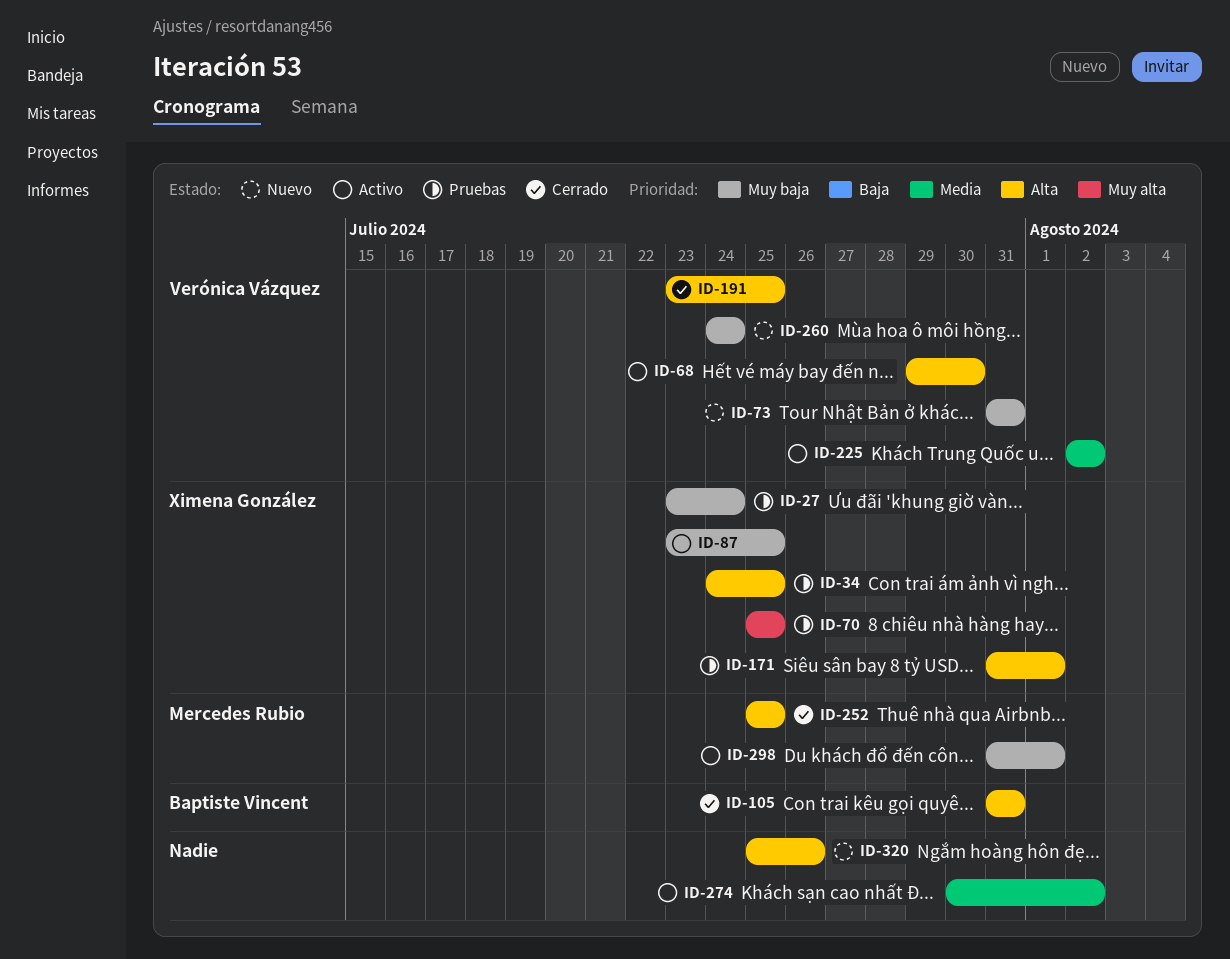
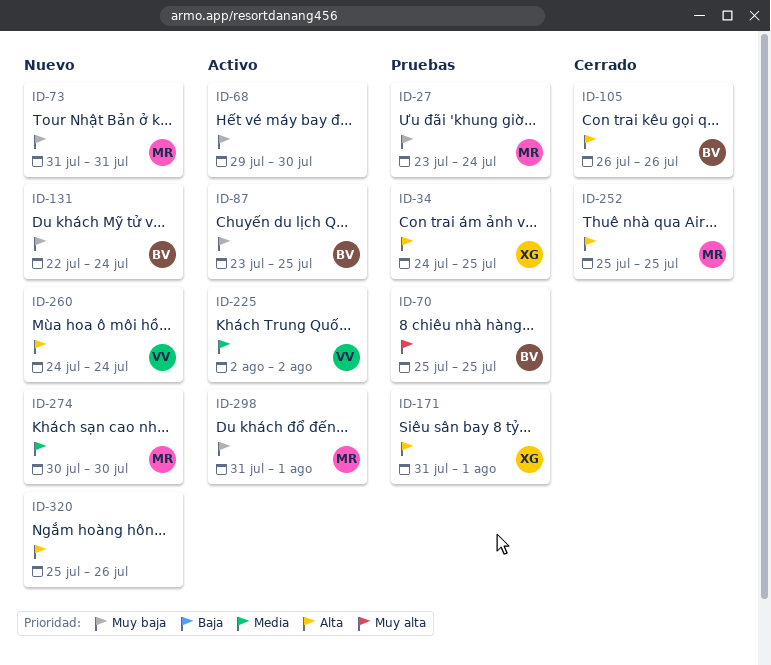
ID-27, owner: Ximena González -> Mercedes Rubio
ID-68, owner: Verónica Vázquez -> none
ID-68, priority: Alta -> Muy baja
ID-70, owner: Ximena González -> Baptiste Vincent
ID-73, owner: Verónica Vázquez -> Mercedes Rubio
ID-87, owner: Ximena González -> Baptiste Vincent
ID-105, start: Jul 31 -> Jul 26
ID-105, due: Jul 31 -> Jul 26
ID-131: none -> present
ID-191: present -> none
ID-260, priority: Muy baja -> Alta
ID-274, status: Activo -> Nuevo
ID-274, owner: none -> Mercedes Rubio
ID-274, due: Aug 2 -> Jul 30

